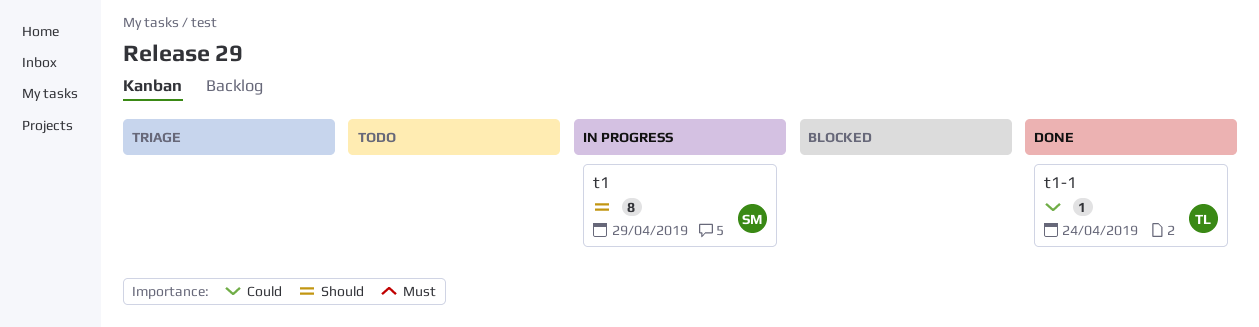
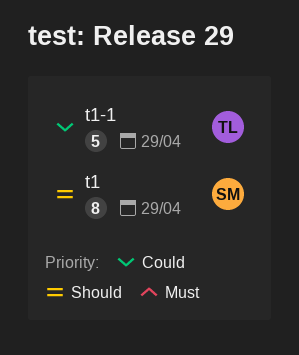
t1-1, estimate: 1 -> 5
t1-1, due: Apr 24 -> Apr 29

